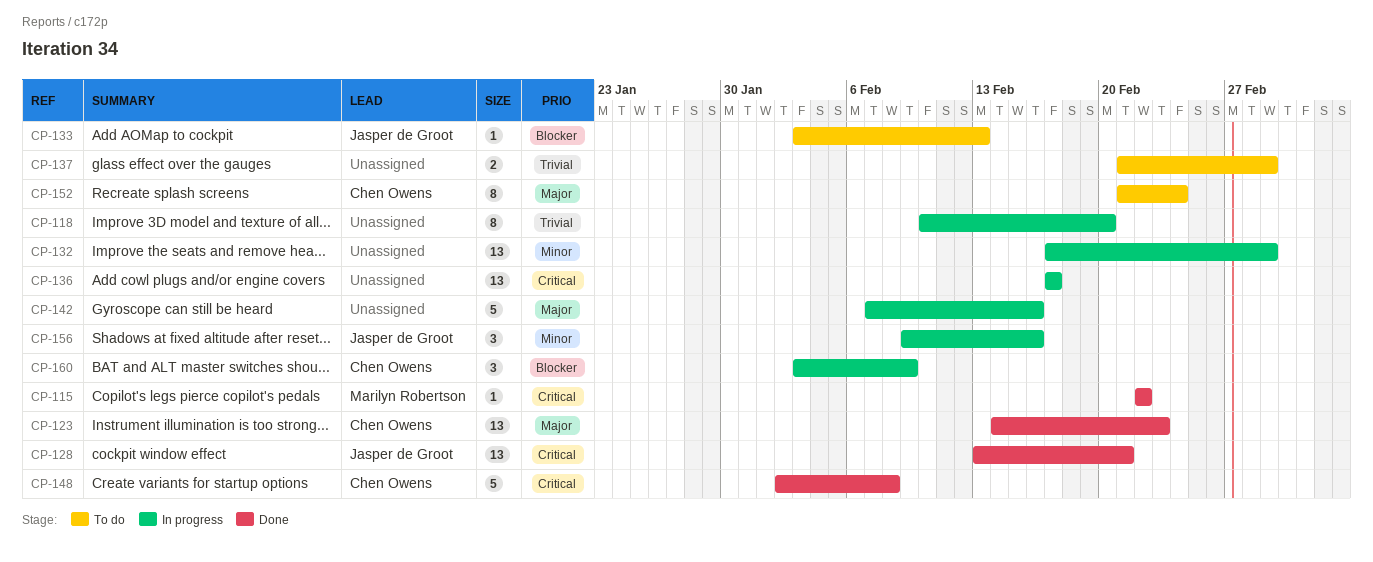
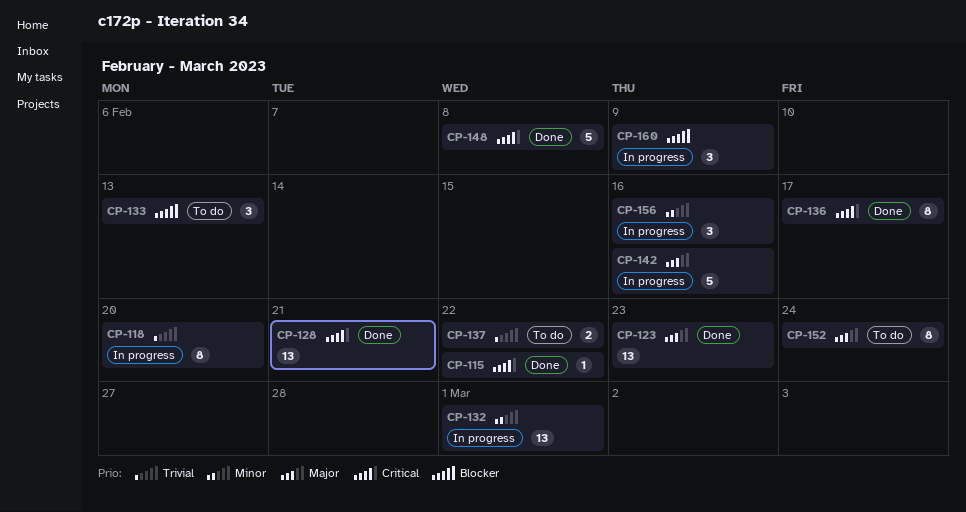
CP-133, estimate: 1 -> 3
CP-136, status: In progress -> Done
CP-136, estimate: 13 -> 8
CP-137, due: Mar 1 -> Feb 22

